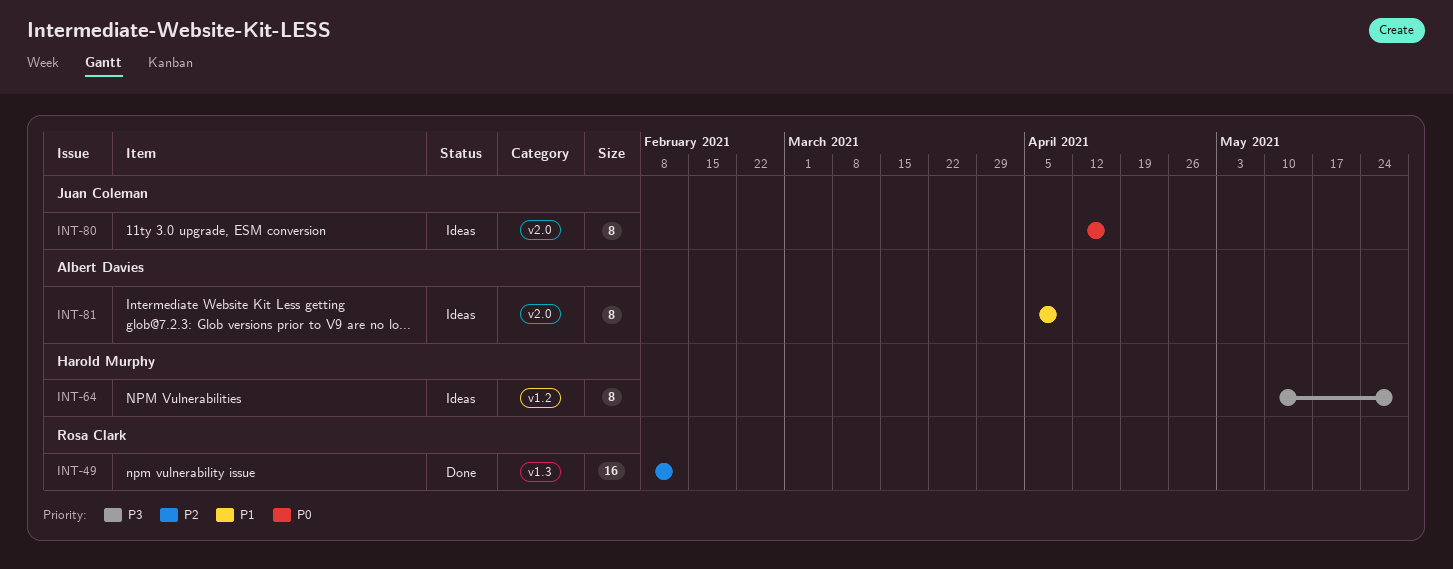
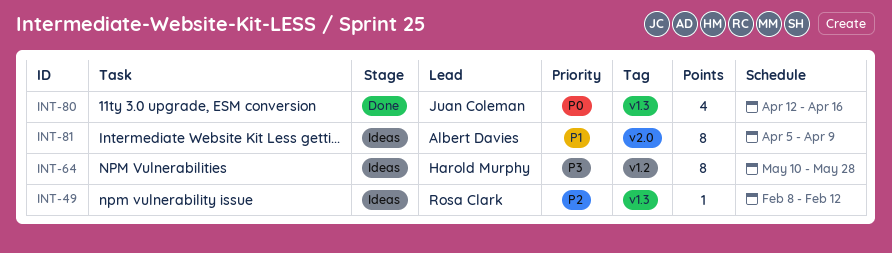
INT-49, status: Done -> Ideas
INT-49, estimate: 16 -> 1
INT-80, status: Ideas -> Done
INT-80, label: v2.0 -> v1.3
INT-80, estimate: 8 -> 4

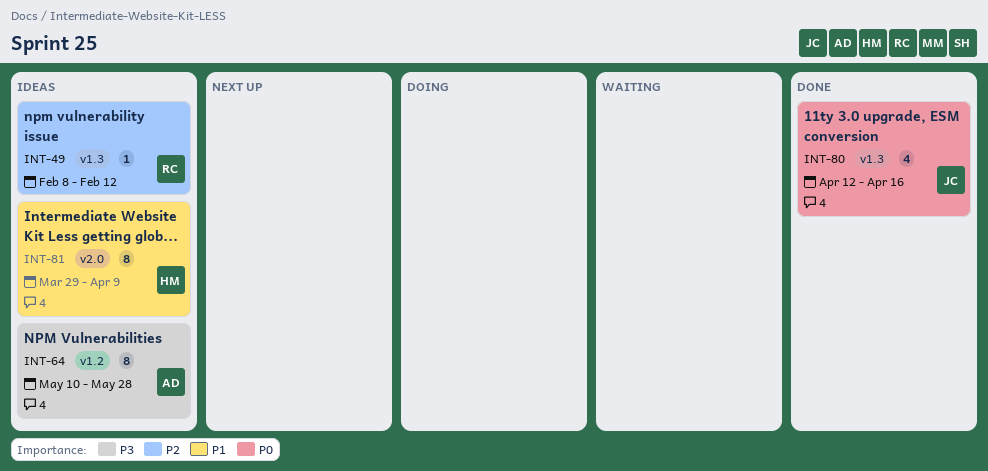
INT-64, owner: Harold Murphy -> Albert Davies
INT-81, owner: Albert Davies -> Harold Murphy
INT-81, start: Apr 5 -> Mar 29

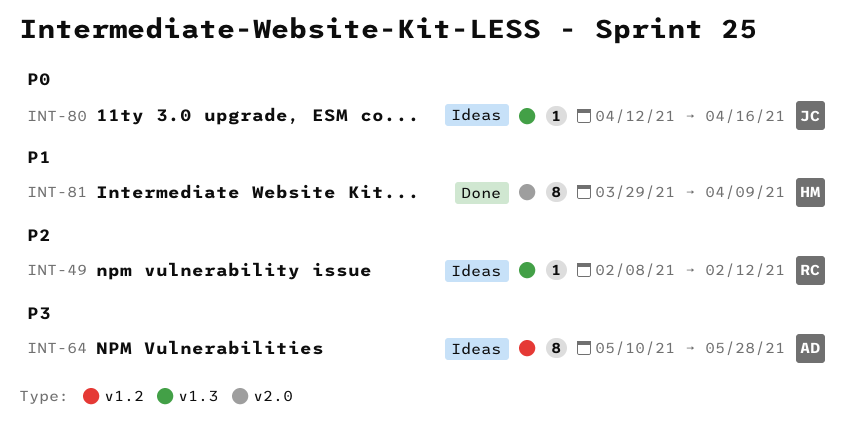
INT-80, status: Done -> Ideas
INT-80, estimate: 4 -> 1
INT-81, status: Ideas -> Done

